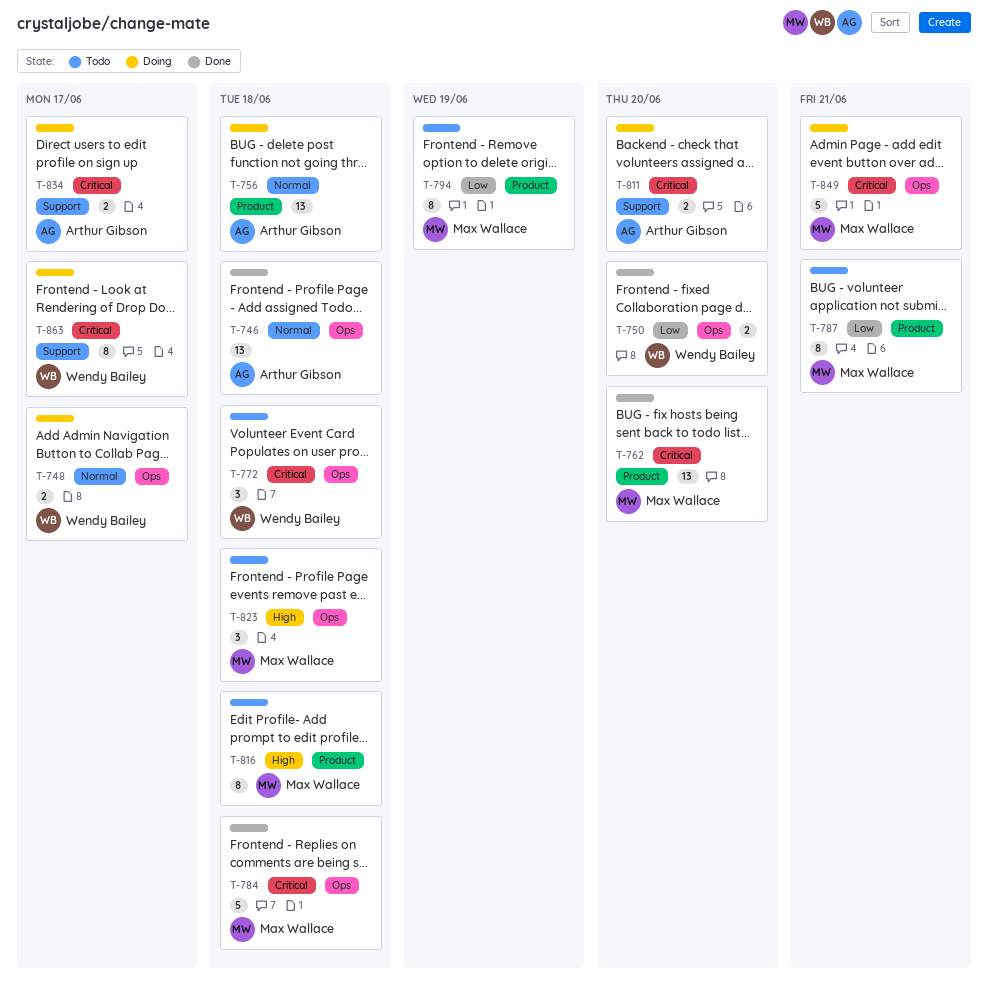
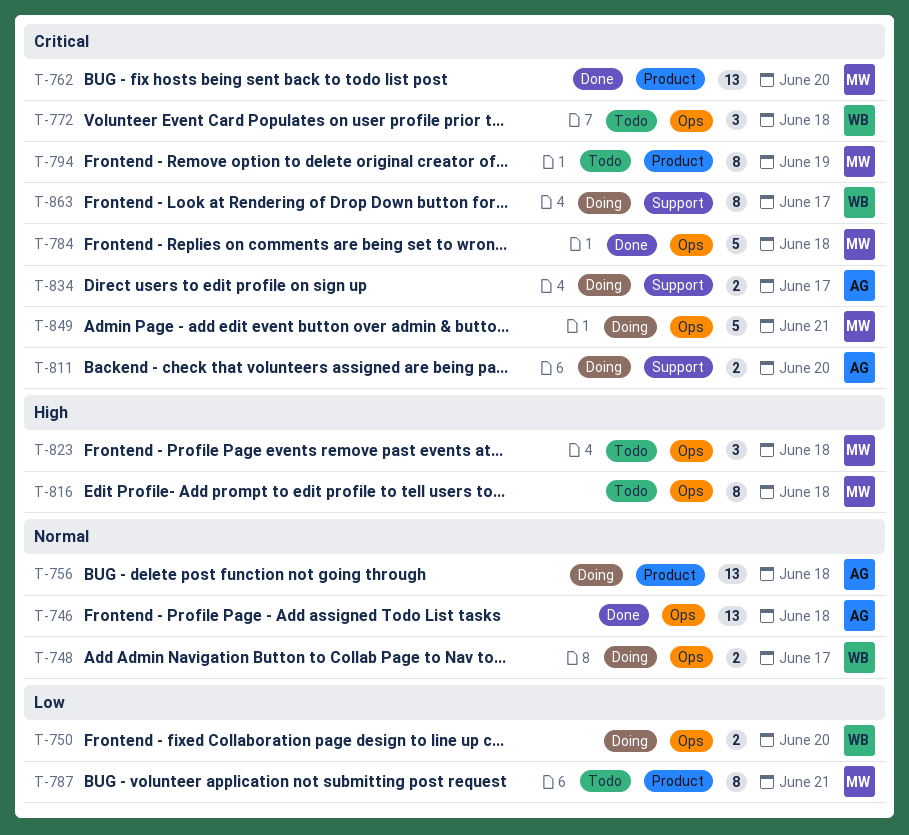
T-750, status: Done -> Doing
T-794, priority: Low -> Critical
T-816, label: Product -> Ops

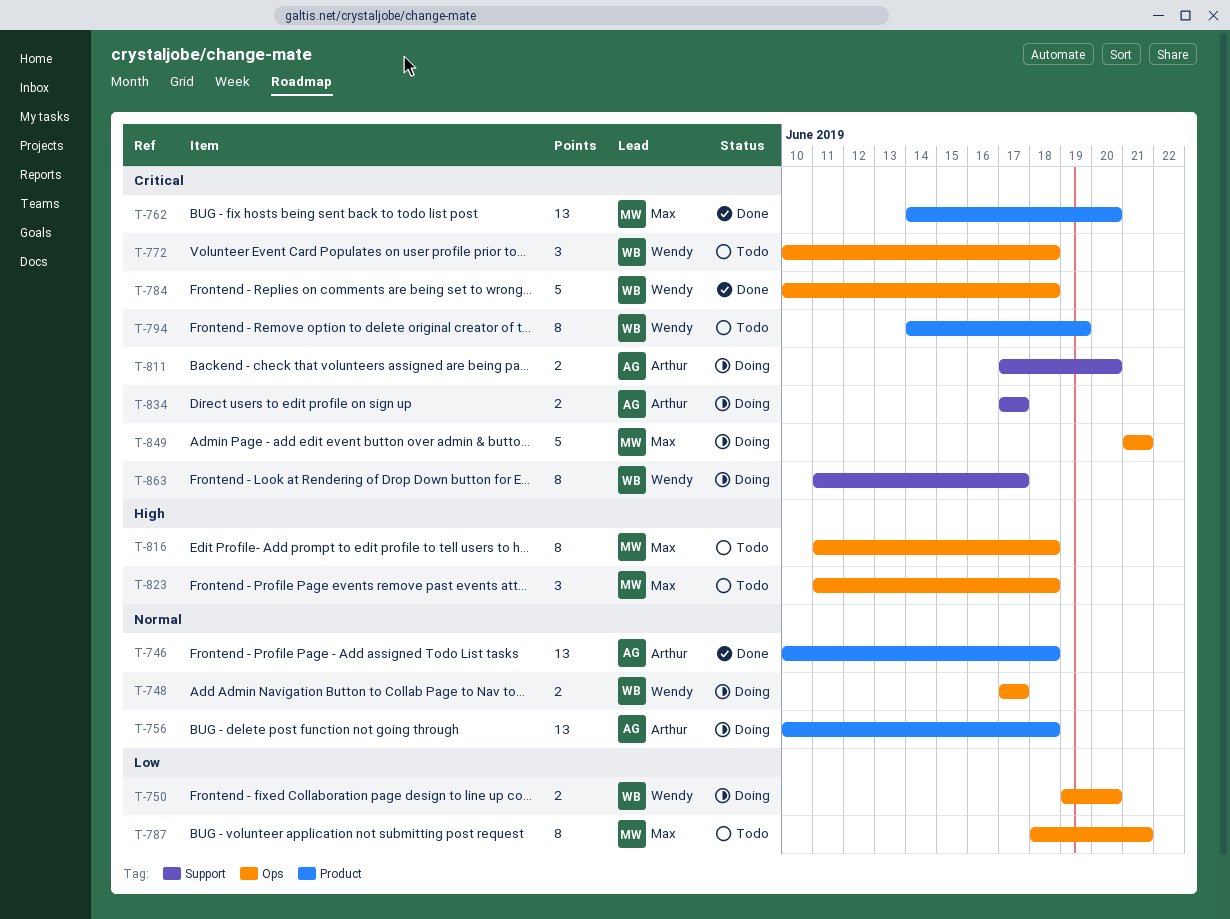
T-746, label: Ops -> Product
T-784, owner: Max -> Wendy
T-787, label: Product -> Ops
T-794, owner: Max -> Wendy

